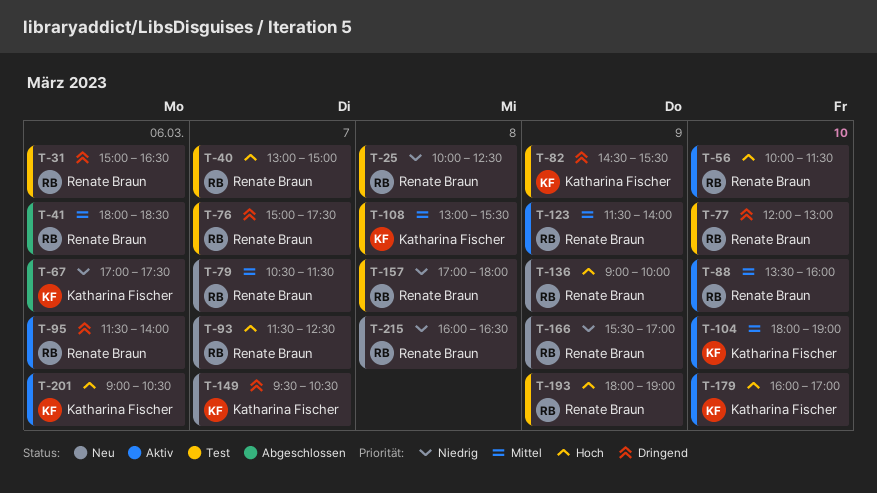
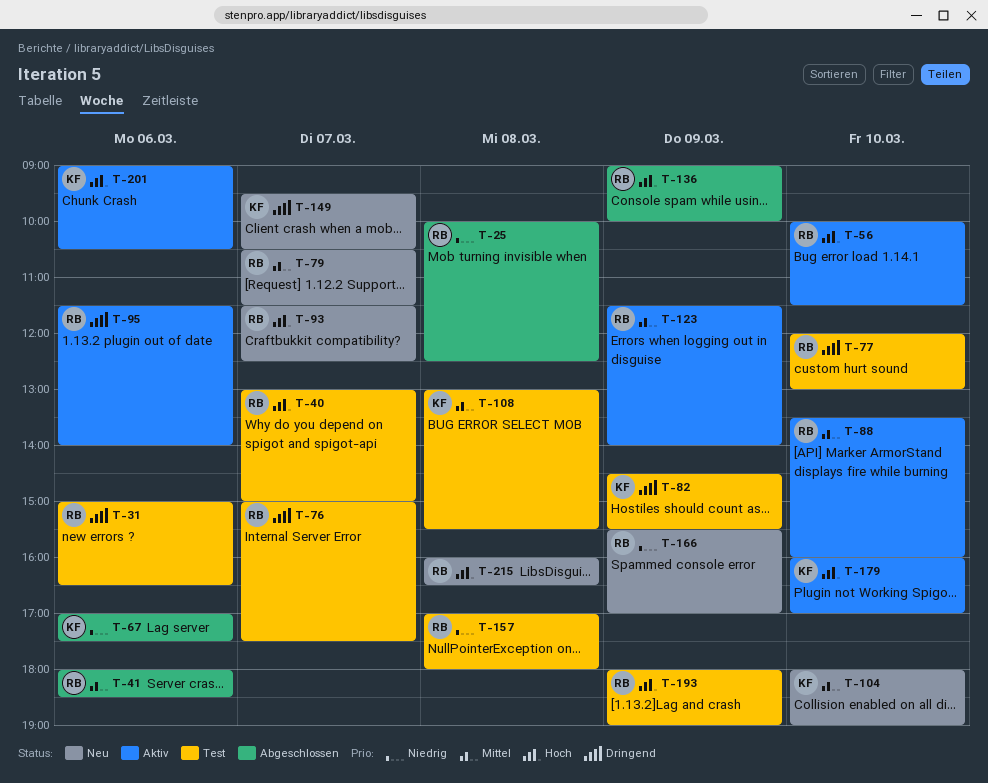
T-25, status: Test -> Abgeschlossen
T-104, status: Aktiv -> Neu
T-136, status: Neu -> Abgeschlossen
T-215, priority: Niedrig -> Hoch

